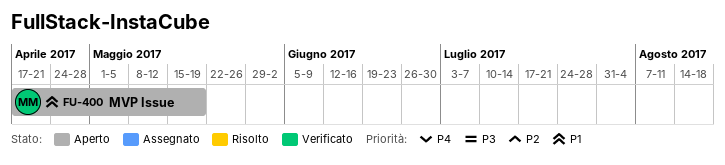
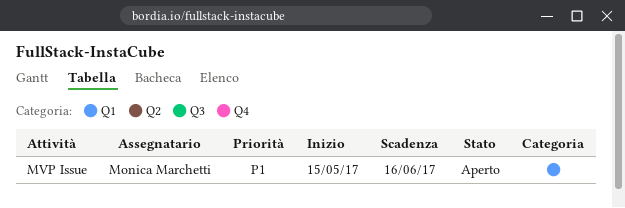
MVP Issue, start: Apr 17 -> May 15
MVP Issue, due: May 19 -> Jun 16

